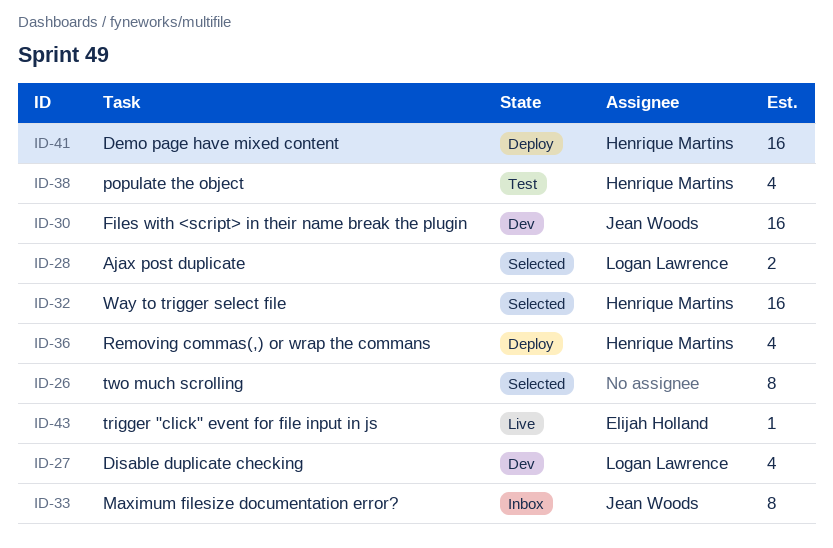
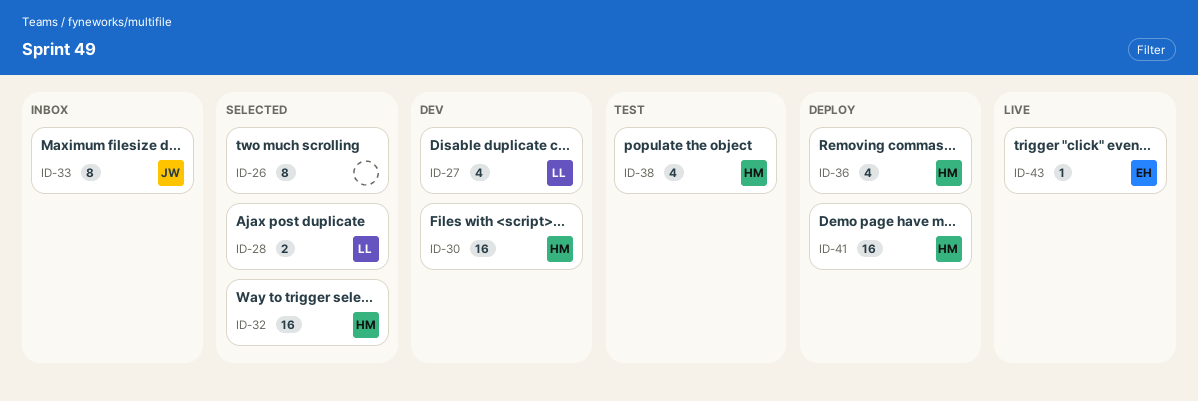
ID-30, owner: Jean Woods -> Henrique Martins

